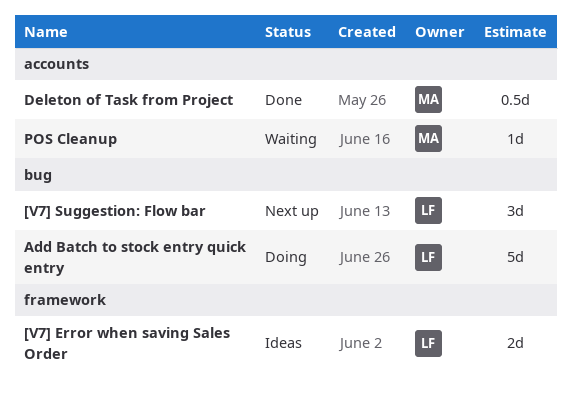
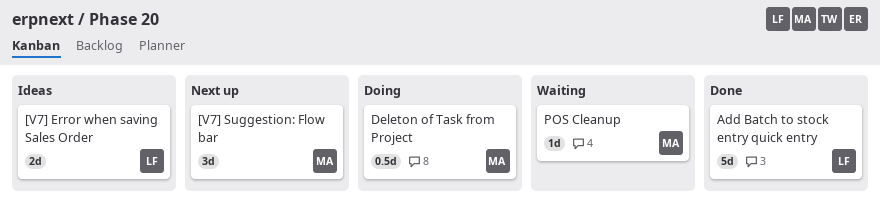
[V7] Suggestion: Flow bar, owner: LF -> MA
Add Batch to stock entry quick entry, status: Doing -> Done
Deleton of Task from Project, status: Done -> Doing

